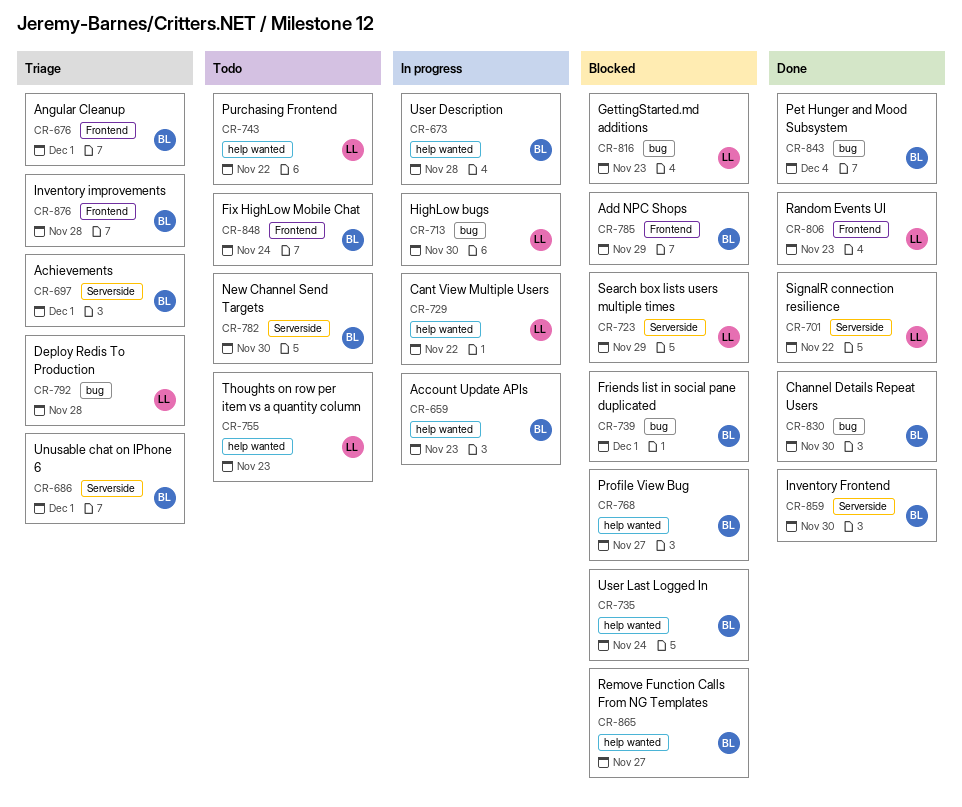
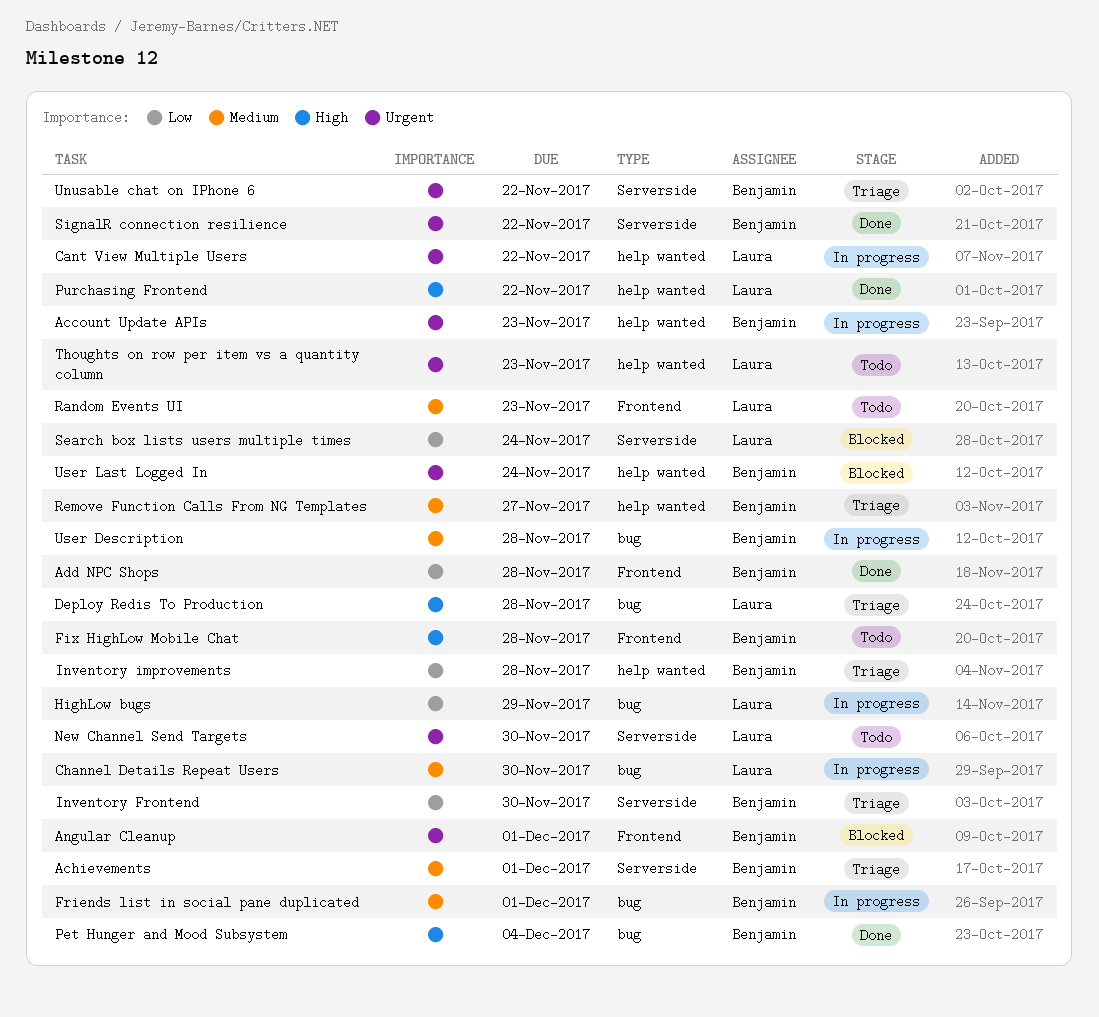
Add NPC Shops, status: Blocked -> Done
Add NPC Shops, due: Nov 29 -> Nov 28
Angular Cleanup, status: Triage -> Blocked
Channel Details Repeat Users, status: Done -> In progress
Channel Details Repeat Users, owner: Benjamin -> Laura
Fix HighLow Mobile Chat, due: Nov 24 -> Nov 28
Friends list in social pane duplicated, status: Blocked -> In progress
GettingStarted.md additions: present -> none
HighLow bugs, due: Nov 30 -> Nov 29
Inventory Frontend, status: Done -> Triage
Inventory improvements, label: Frontend -> help wanted
New Channel Send Targets, owner: Benjamin -> Laura
Profile View Bug: present -> none
Purchasing Frontend, status: Todo -> Done
Random Events UI, status: Done -> Todo
Remove Function Calls From NG Templates, status: Blocked -> Triage
Search box lists users multiple times, due: Nov 29 -> Nov 24
SignalR connection resilience, owner: Laura -> Benjamin
Unusable chat on IPhone 6, due: Dec 1 -> Nov 22
User Description, label: help wanted -> bug

